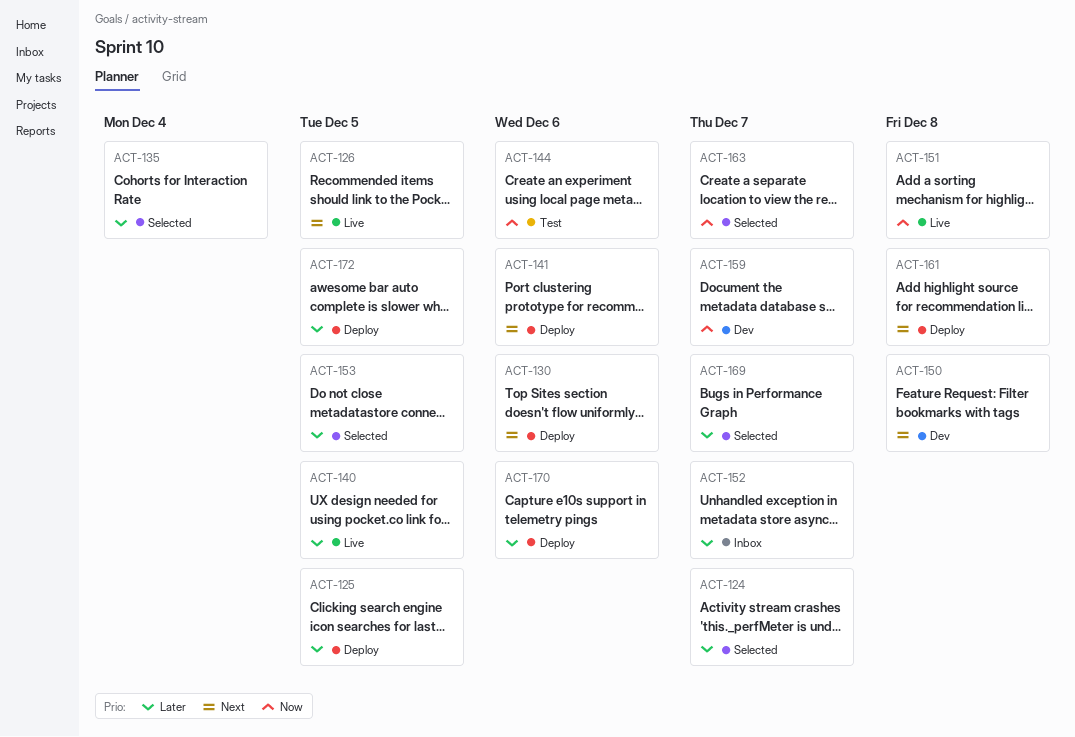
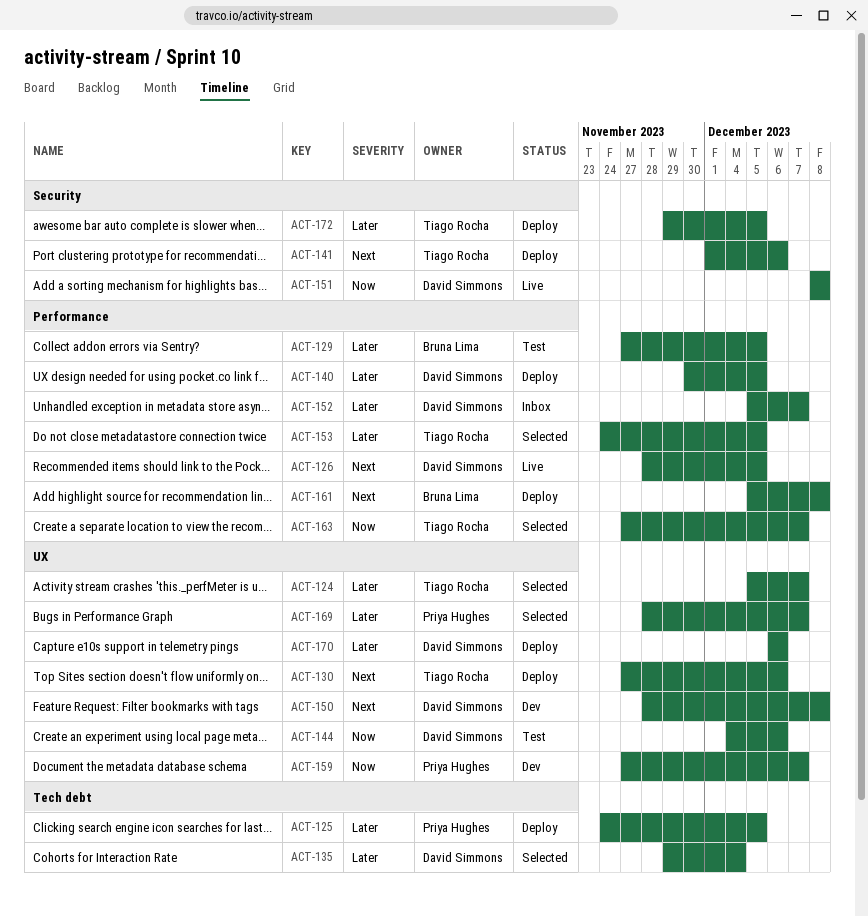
ACT-129: none -> present
ACT-140, status: Live -> Deploy

